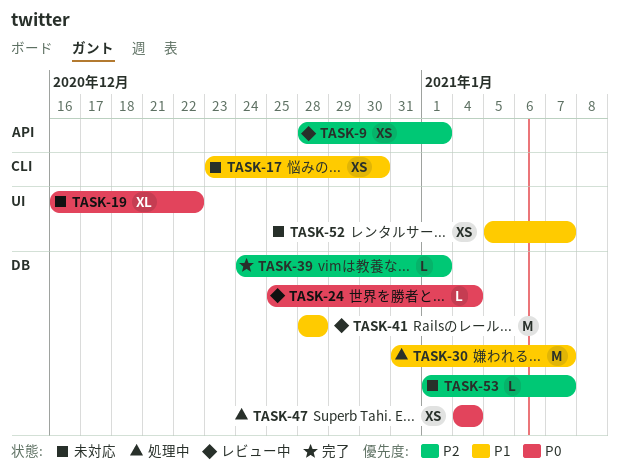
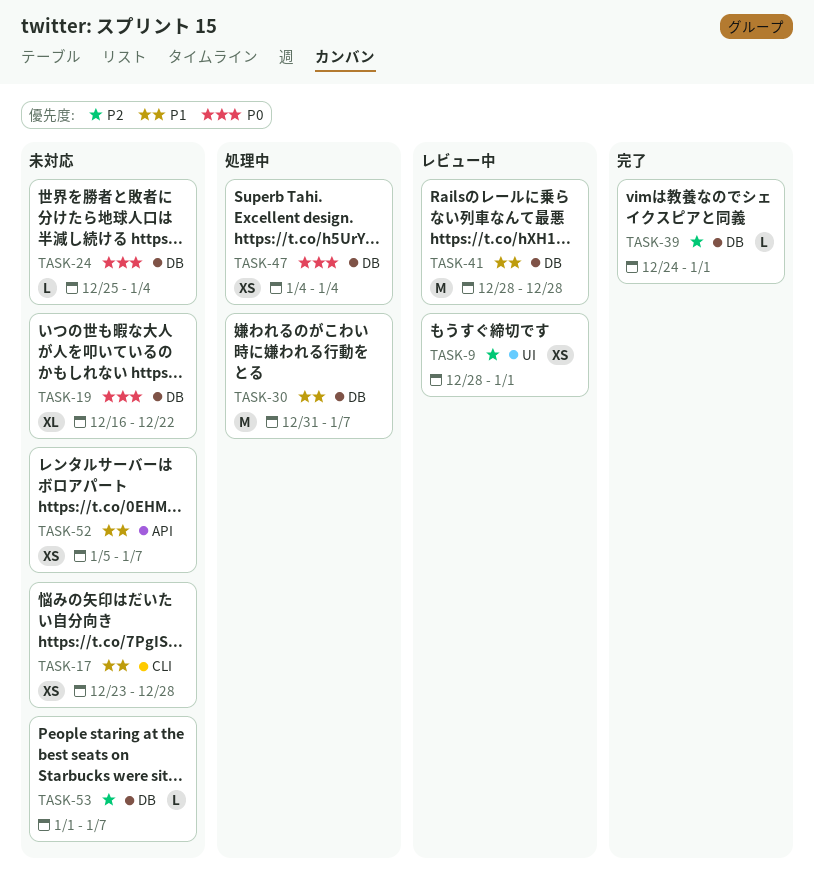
TASK-9, label: API -> UI
TASK-17, due: Dec 30 -> Dec 28
TASK-19, label: UI -> DB
TASK-24, status: レビュー中 -> 未対応
TASK-52, label: UI -> API

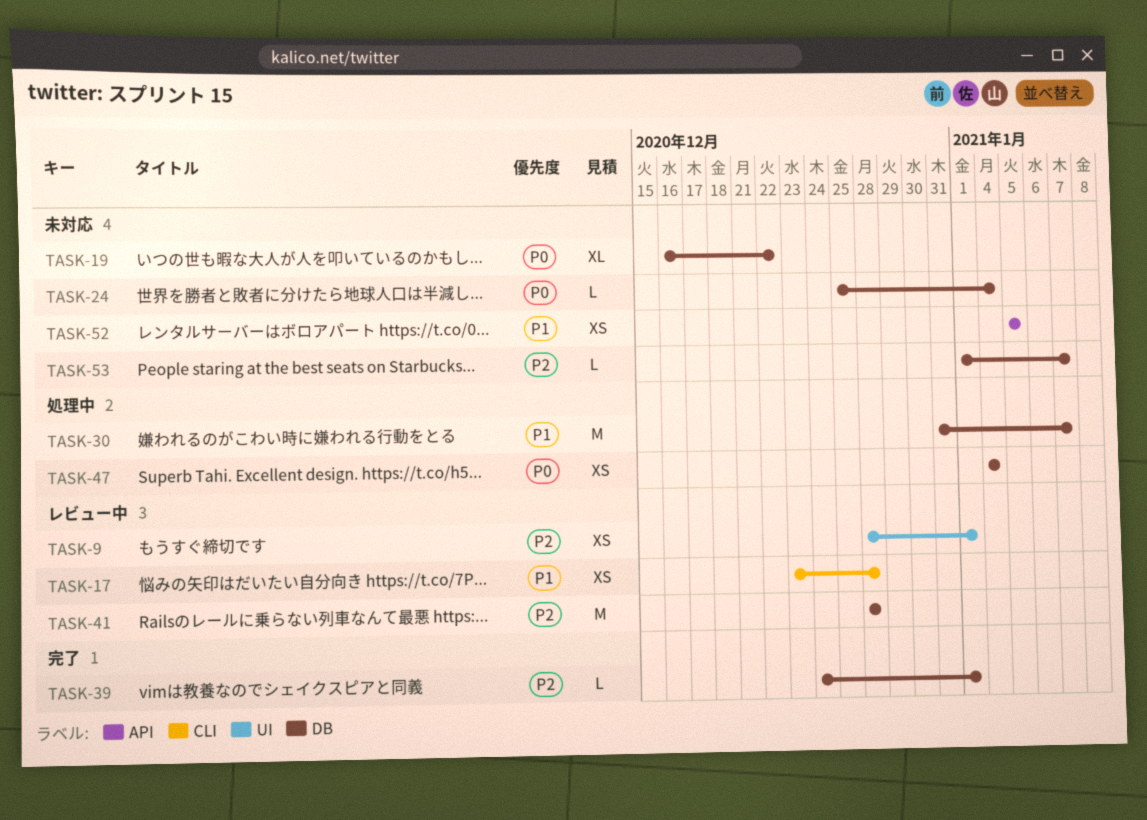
TASK-17, status: 未対応 -> レビュー中
TASK-41, priority: P1 -> P2
TASK-52, due: Jan 7 -> Jan 5

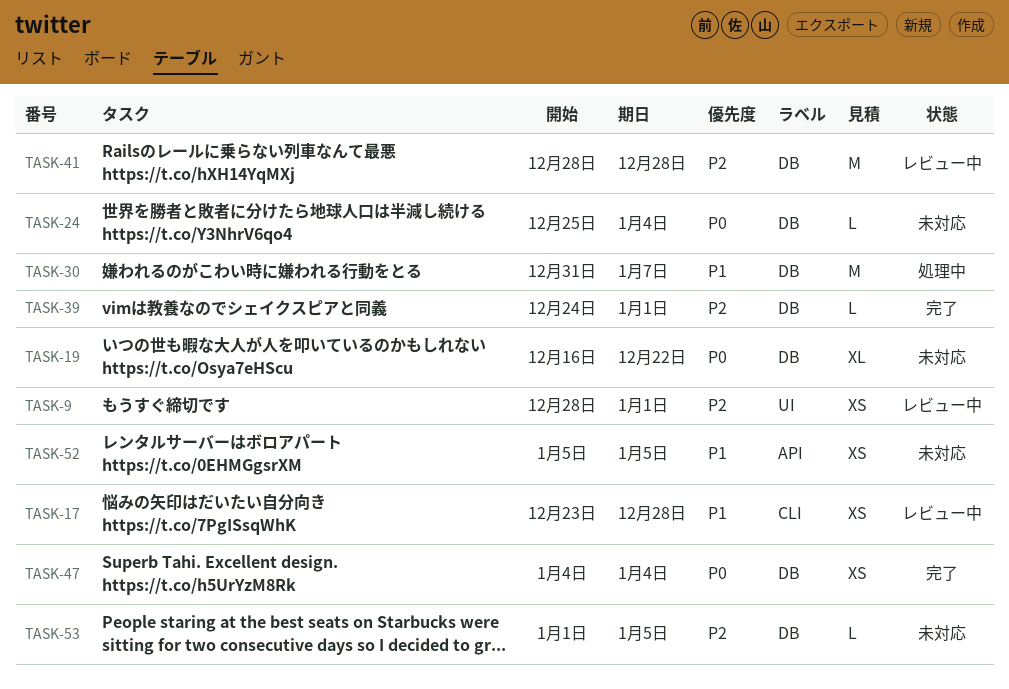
TASK-47, status: 処理中 -> 完了
TASK-53, due: Jan 7 -> Jan 5

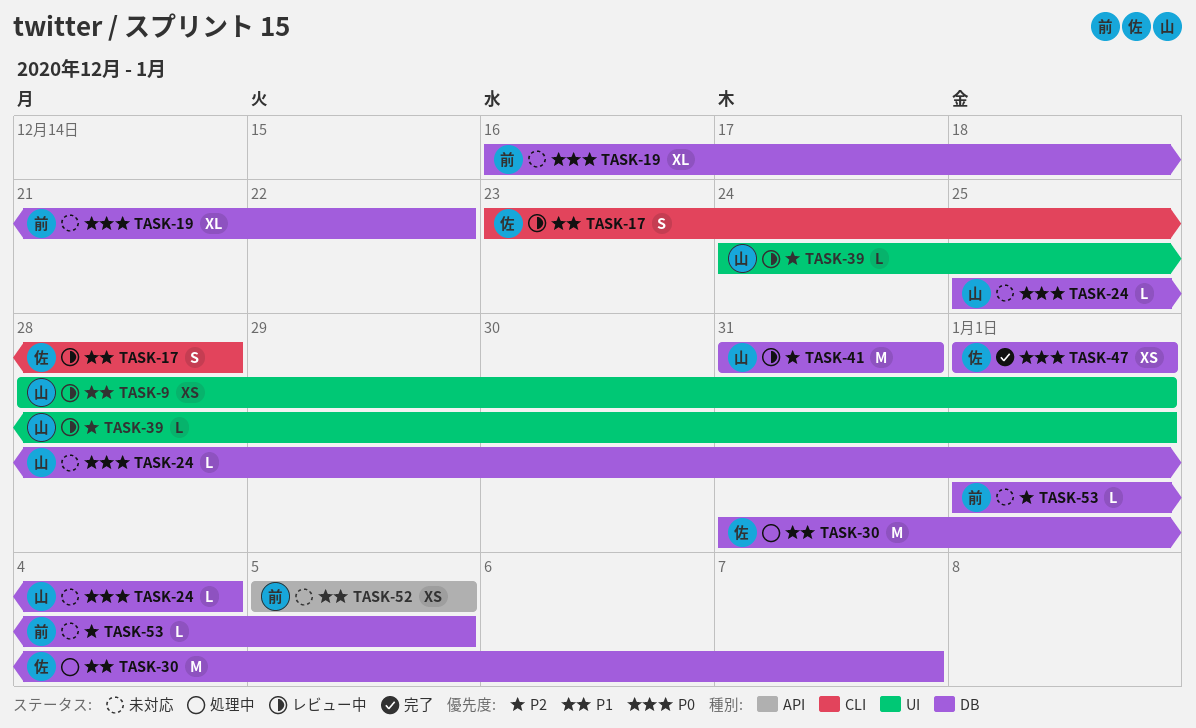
TASK-9, priority: P2 -> P1
TASK-17, estimate: XS -> S
TASK-39, status: 完了 -> レビュー中
TASK-39, label: DB -> UI
TASK-41, start: Dec 28 -> Dec 31
TASK-41, due: Dec 28 -> Dec 31
TASK-47, start: Jan 4 -> Jan 1
TASK-47, due: Jan 4 -> Jan 1

